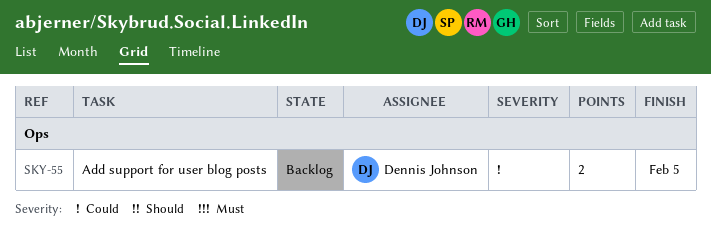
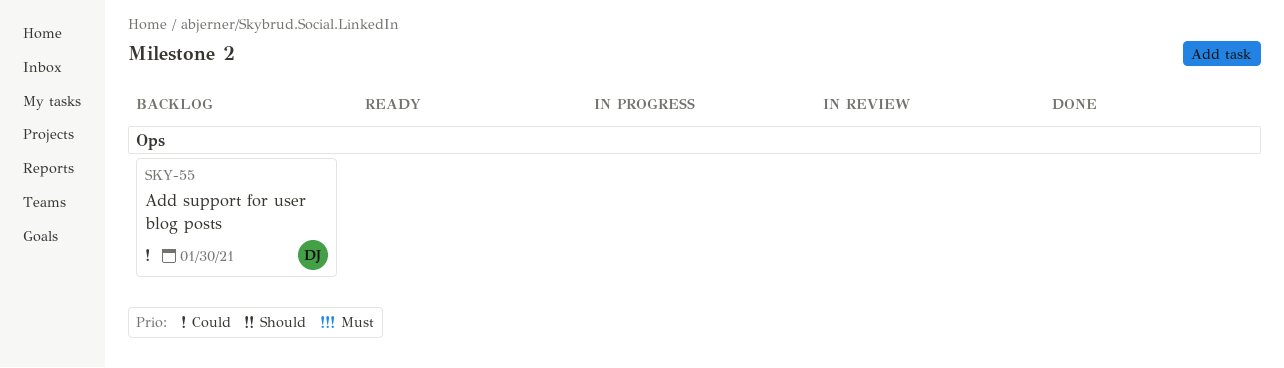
SKY-55, due: Feb 5 -> Jan 30

